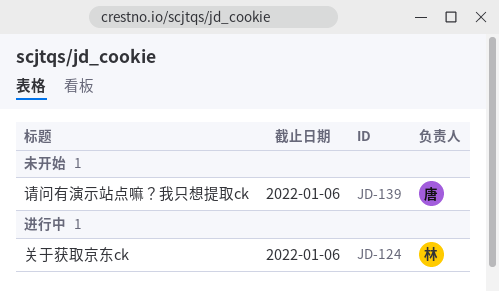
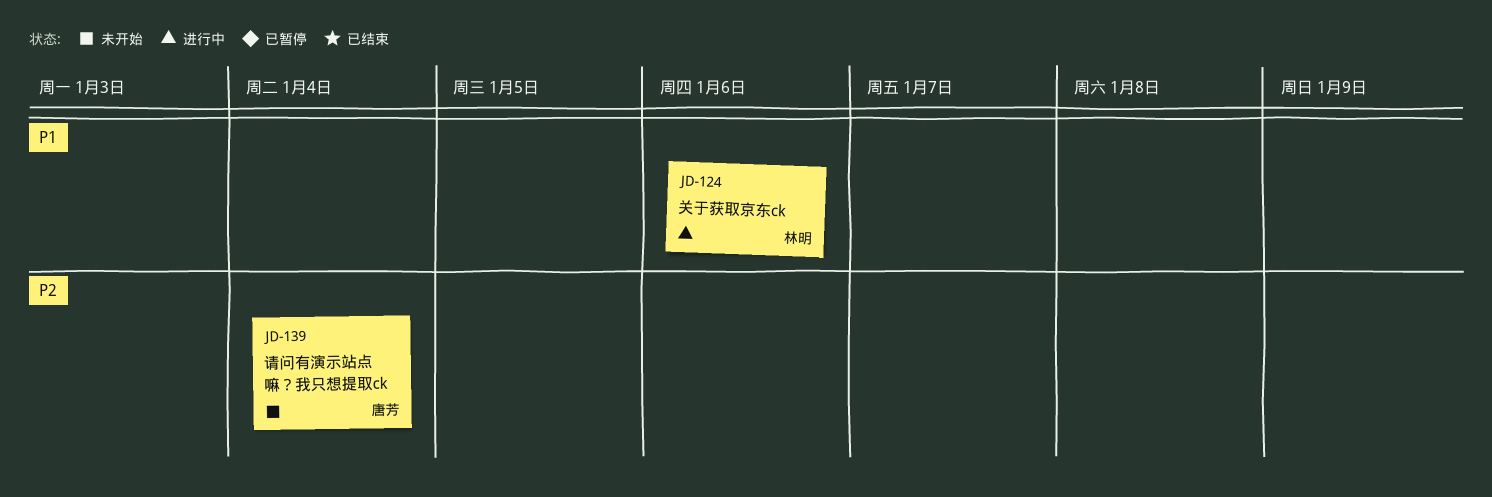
JD-139, due: Jan 6 -> Jan 4

